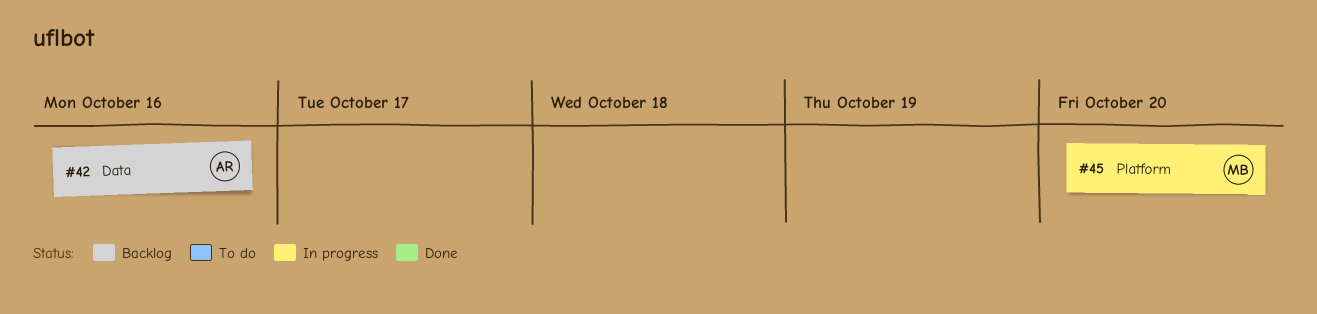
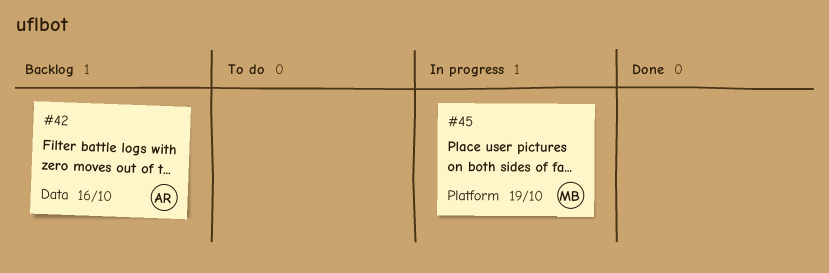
#45, due: Oct 20 -> Oct 19

